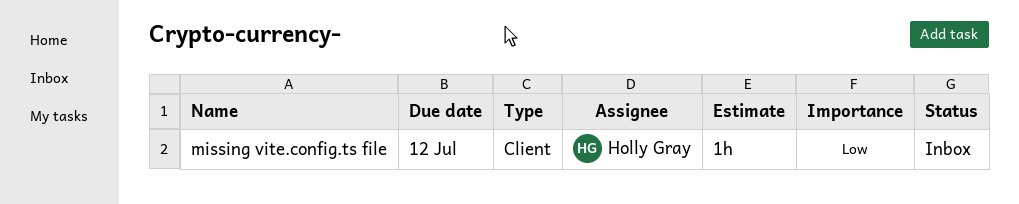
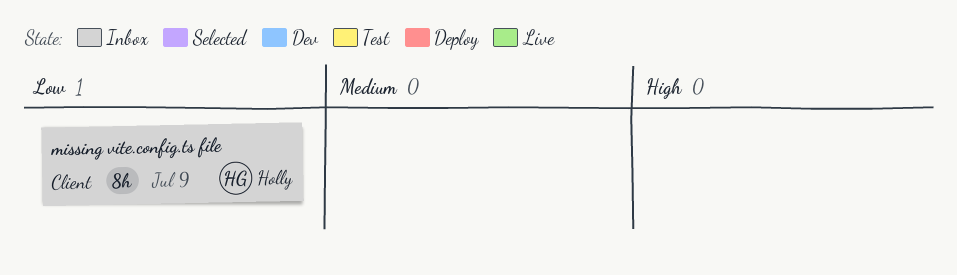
missing vite.config.ts file, estimate: 1h -> 8h
missing vite.config.ts file, due: Jul 12 -> Jul 9

